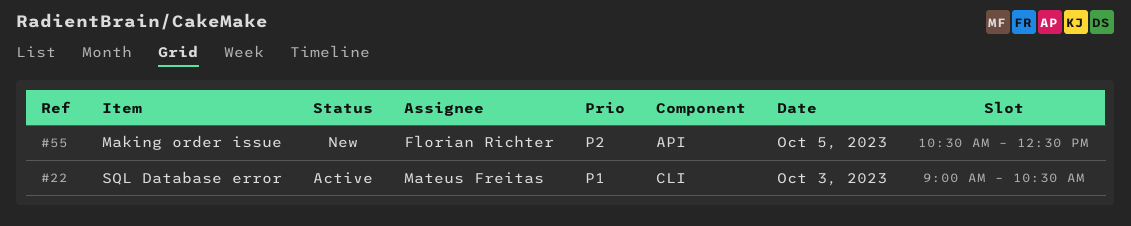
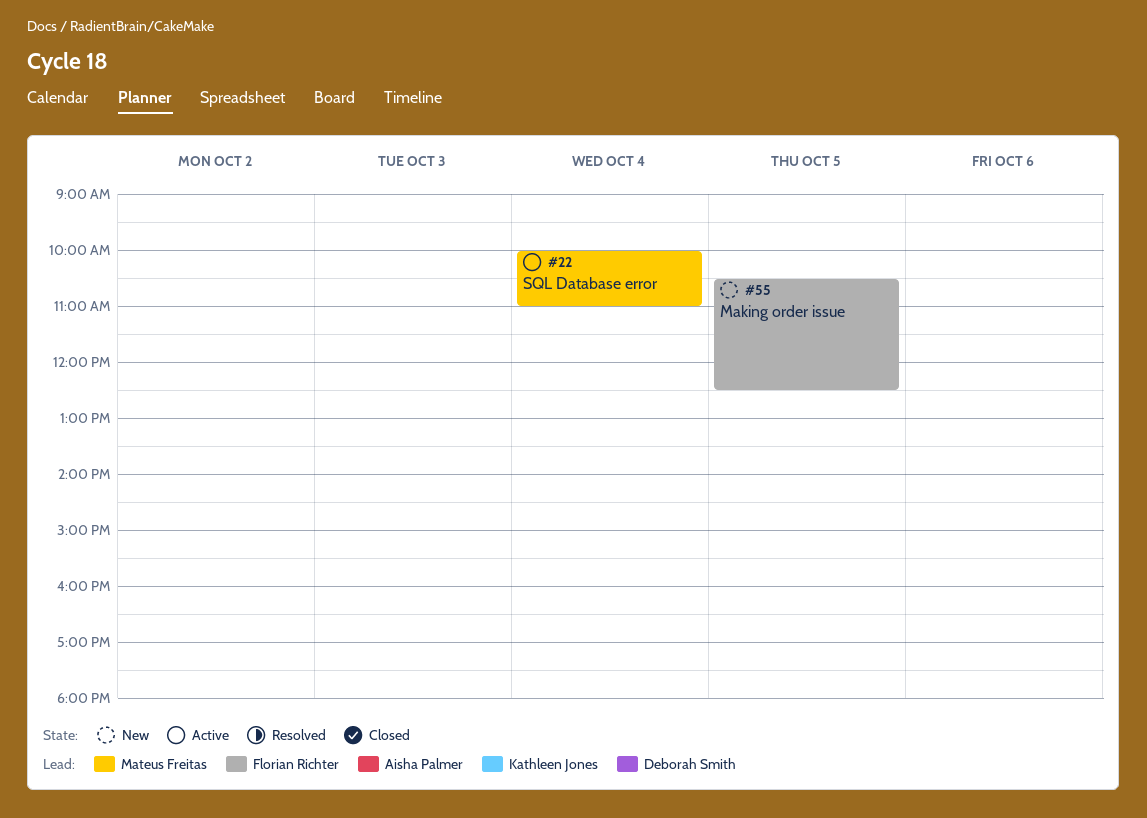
#22, day: Oct 3 -> Oct 4
#22, begins: 09:00 -> 10:00
#22, ends: 10:30 -> 11:00

